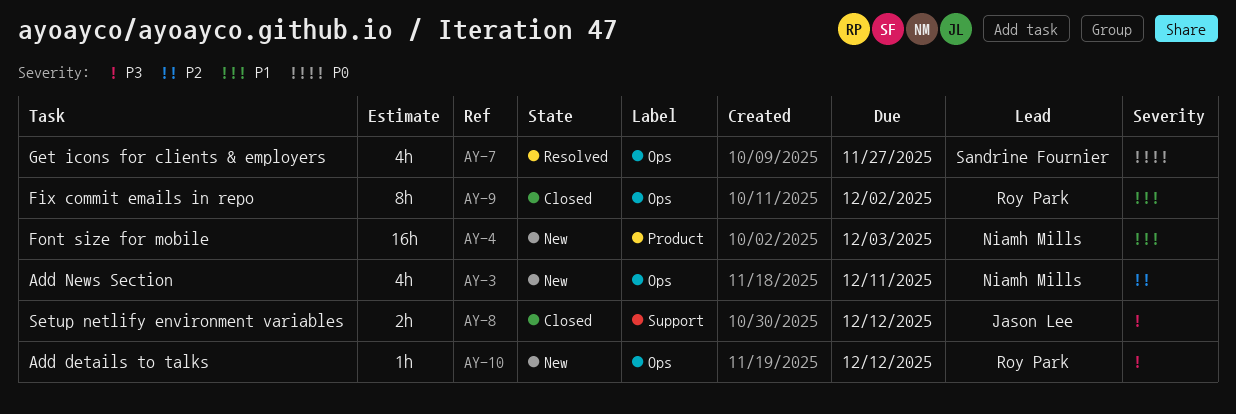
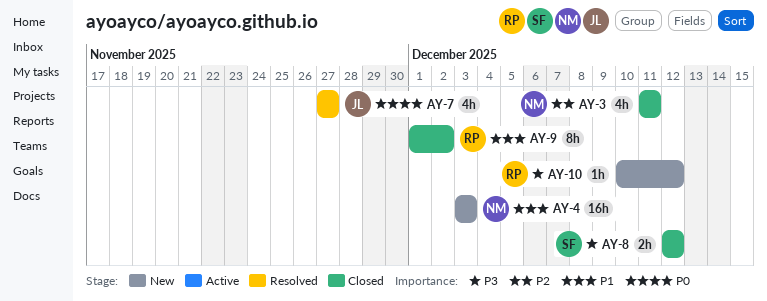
AY-3, status: New -> Closed
AY-7, owner: Sandrine Fournier -> Jason Lee
AY-8, owner: Jason Lee -> Sandrine Fournier

